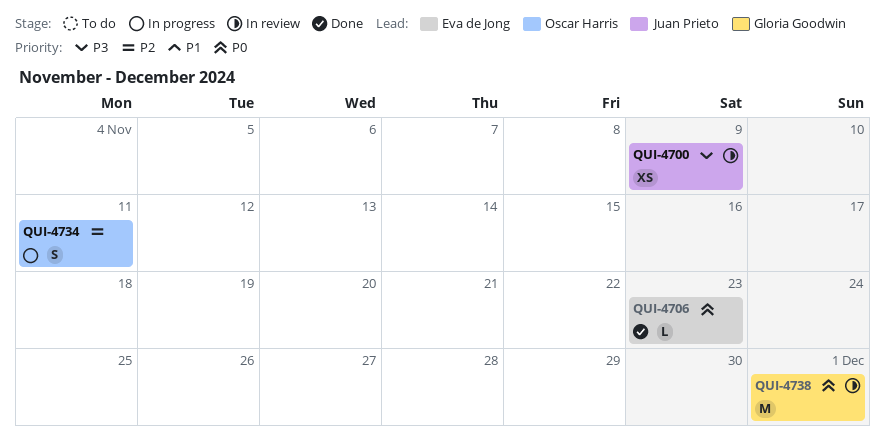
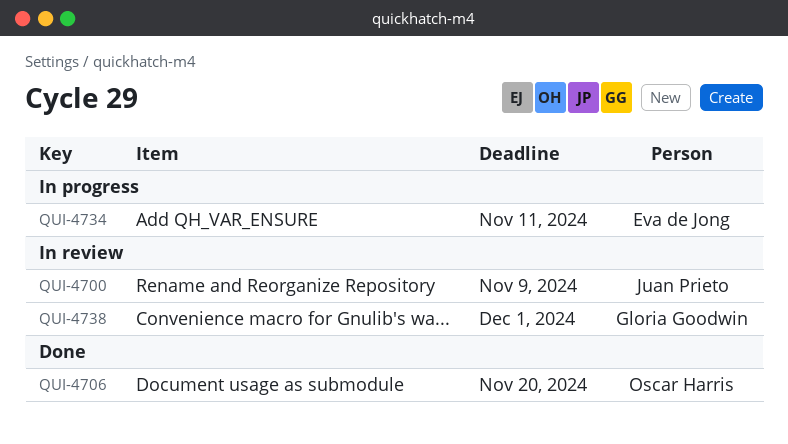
QUI-4706, owner: Eva de Jong -> Oscar Harris
QUI-4706, due: Nov 23 -> Nov 20
QUI-4734, owner: Oscar Harris -> Eva de Jong

